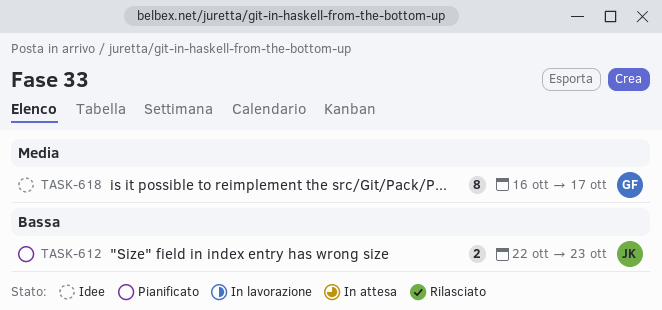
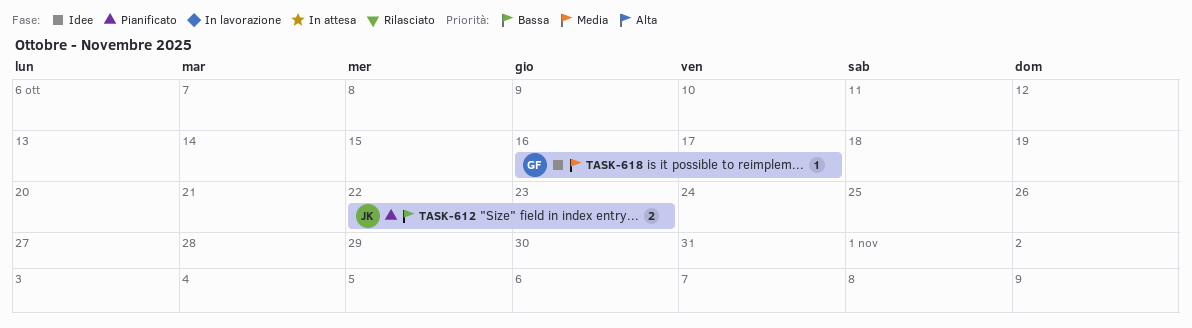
TASK-618, estimate: 8 -> 1

